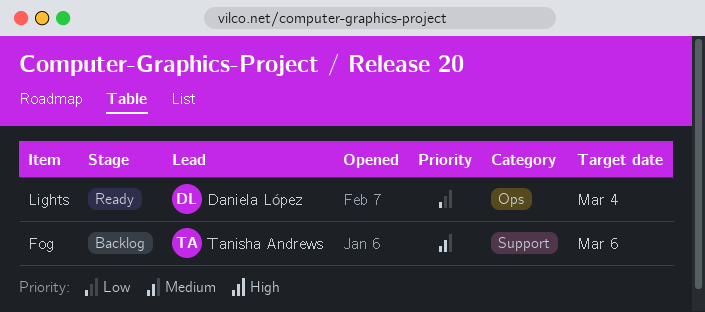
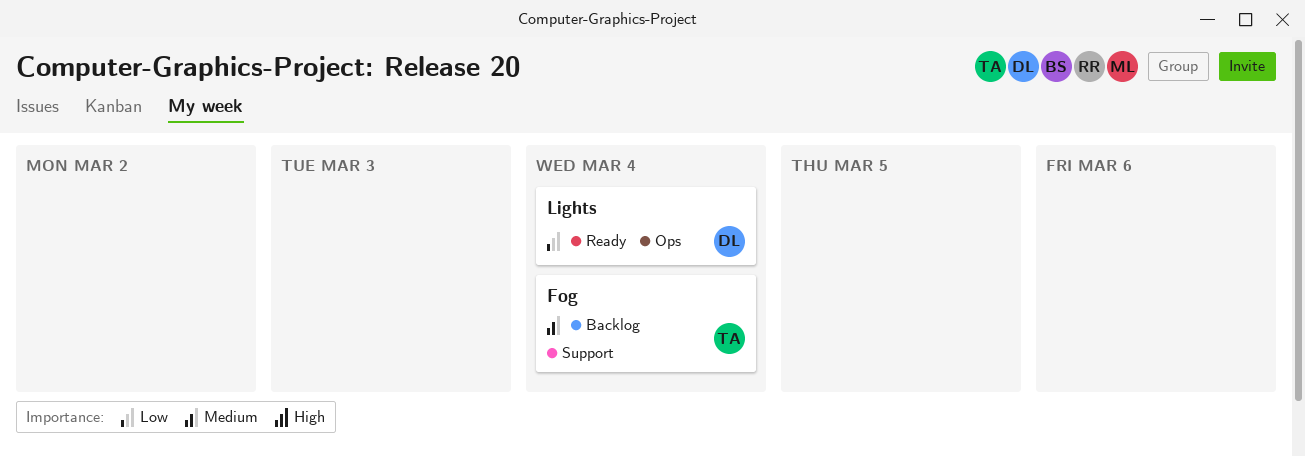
Fog, due: Mar 6 -> Mar 4

